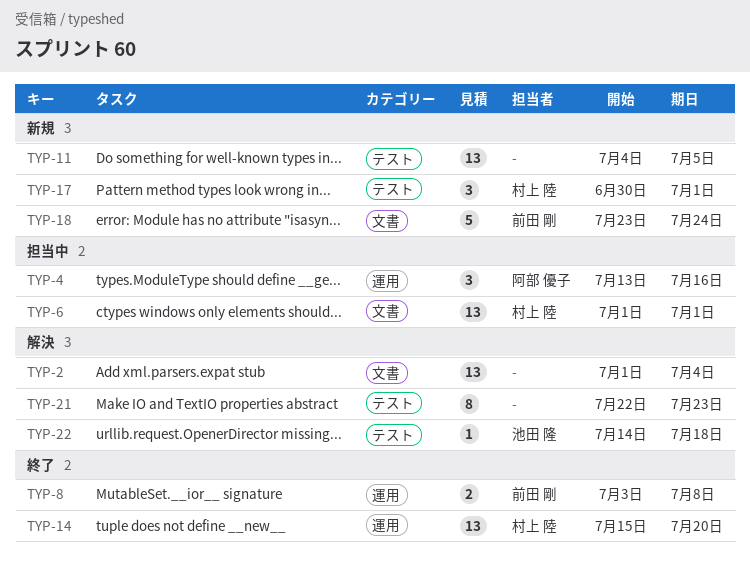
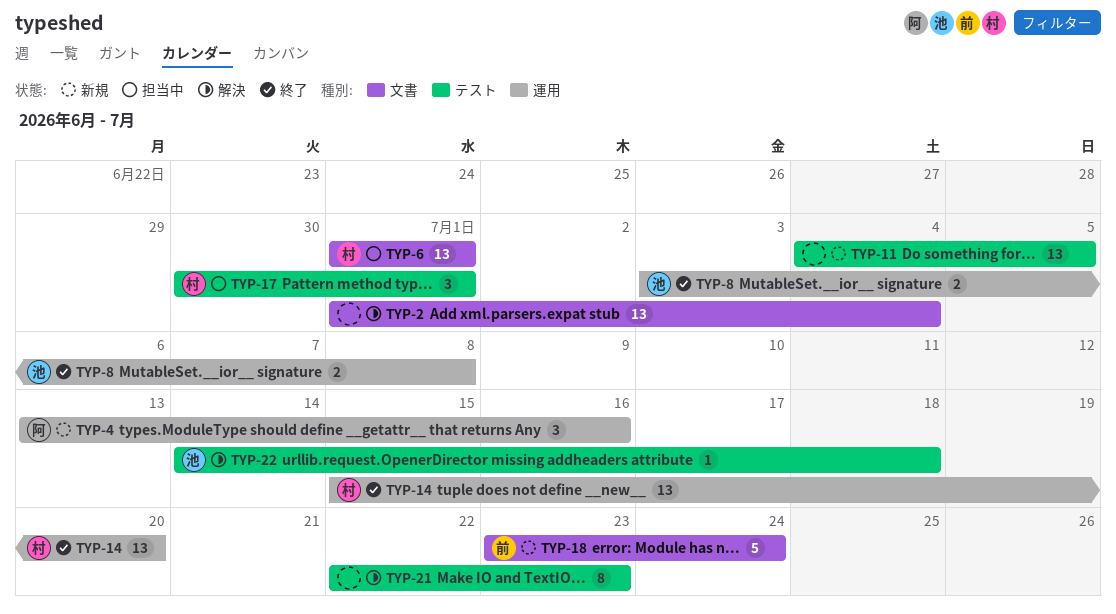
TYP-4, status: 担当中 -> 新規
TYP-8, owner: 前田 剛 -> 池田 隆
TYP-17, status: 新規 -> 担当中

